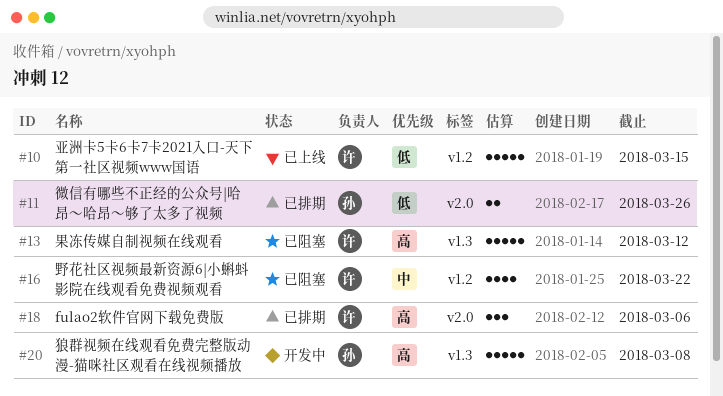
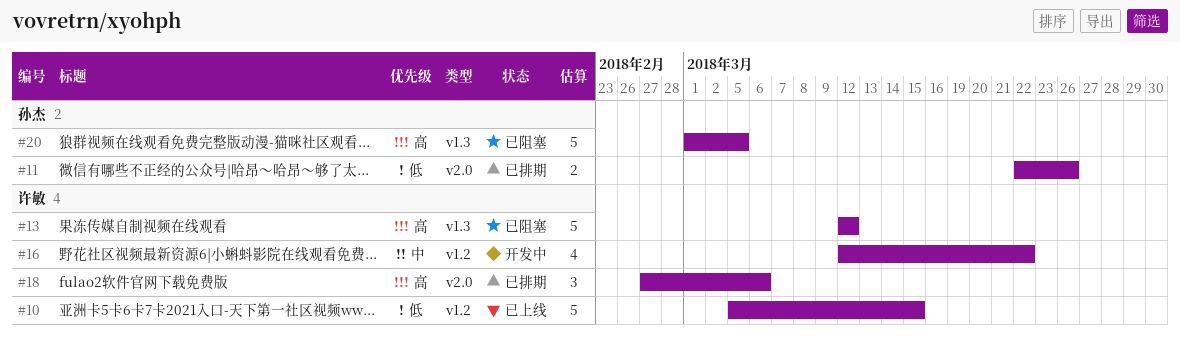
#16, status: 已阻塞 -> 开发中
#20, status: 开发中 -> 已阻塞
#20, due: Mar 8 -> Mar 5

